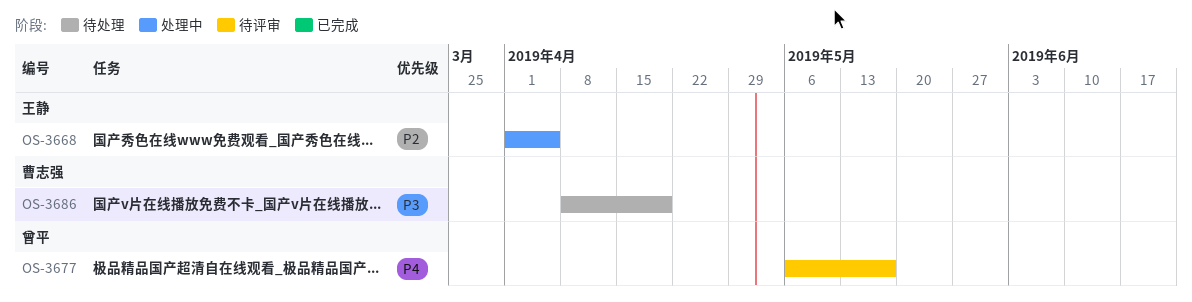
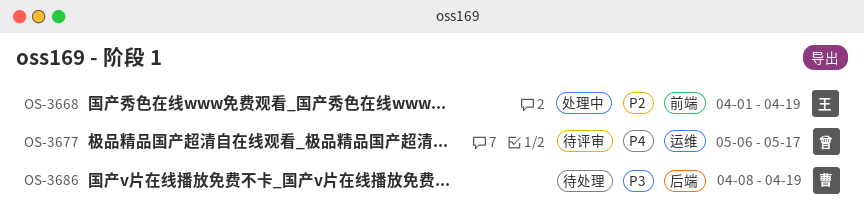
OS-3668, due: Apr 5 -> Apr 19

